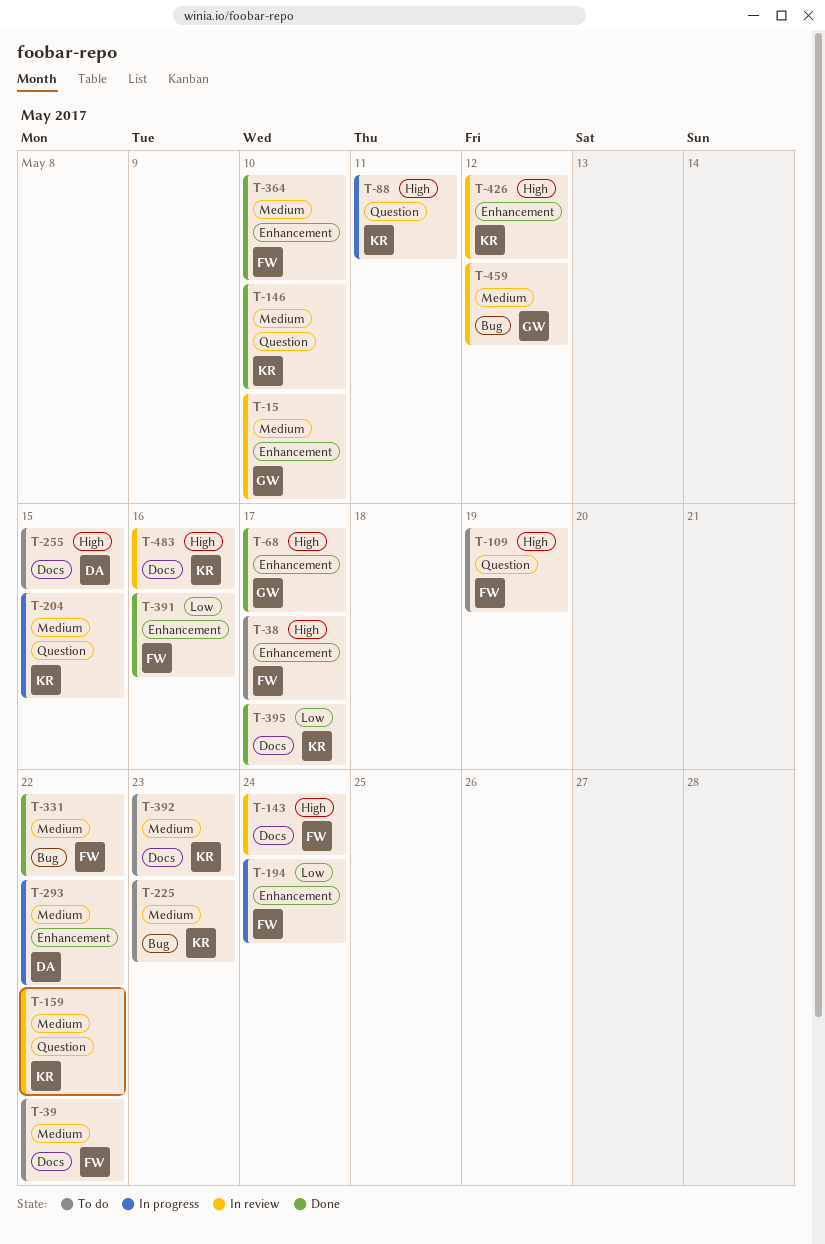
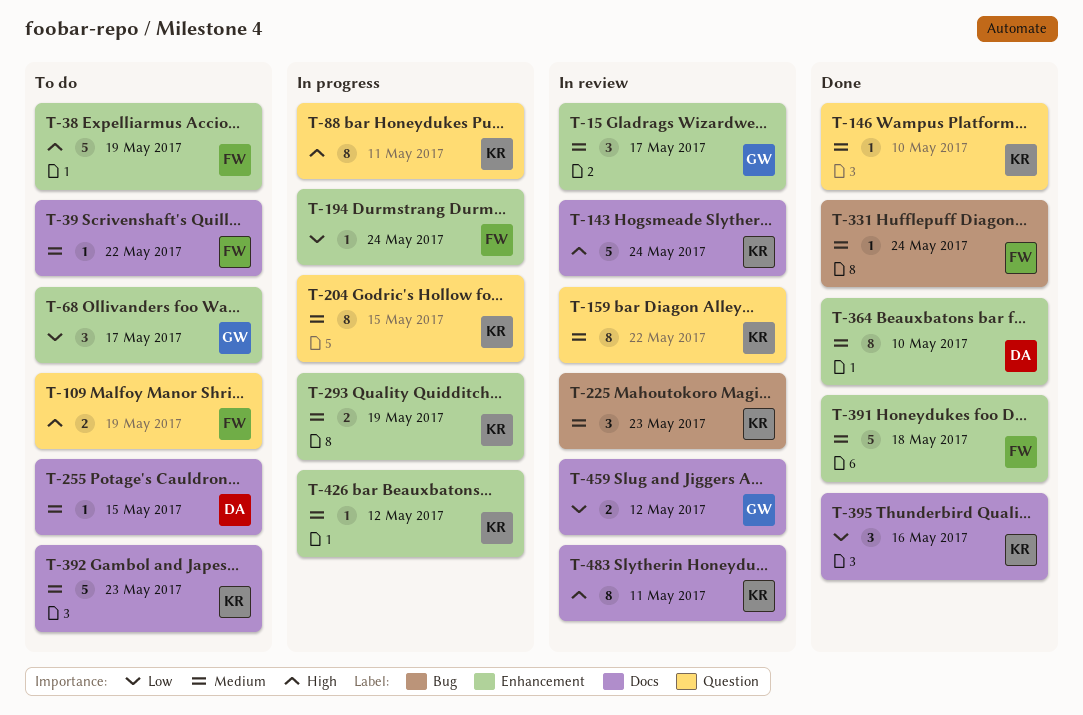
T-15, due: May 10 -> May 17
T-38, due: May 17 -> May 19
T-68, status: Done -> To do
T-68, priority: High -> Low
T-143, owner: FW -> KR
T-225, status: To do -> In review
T-255, priority: High -> Medium
T-293, owner: DA -> KR
T-293, due: May 22 -> May 19
T-331, due: May 22 -> May 24
T-364, owner: FW -> DA
T-391, priority: Low -> Medium
T-391, due: May 16 -> May 18
T-395, due: May 17 -> May 16
T-426, status: In review -> In progress
T-426, priority: High -> Medium
T-459, priority: Medium -> Low
T-459, label: Bug -> Docs
T-483, due: May 16 -> May 11

